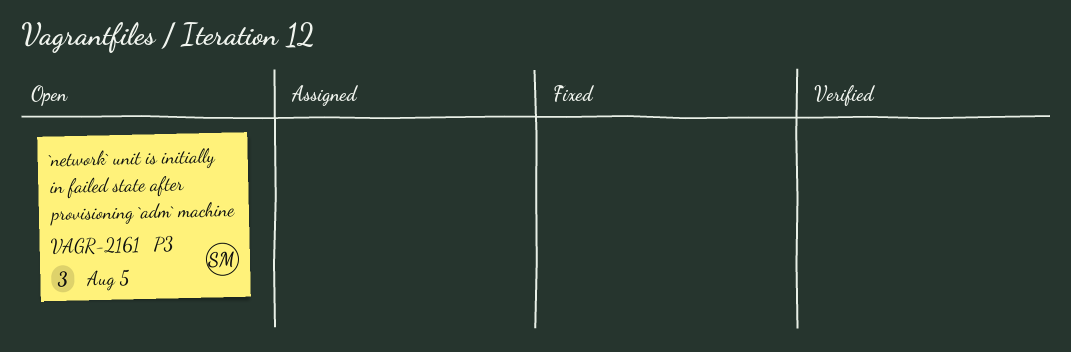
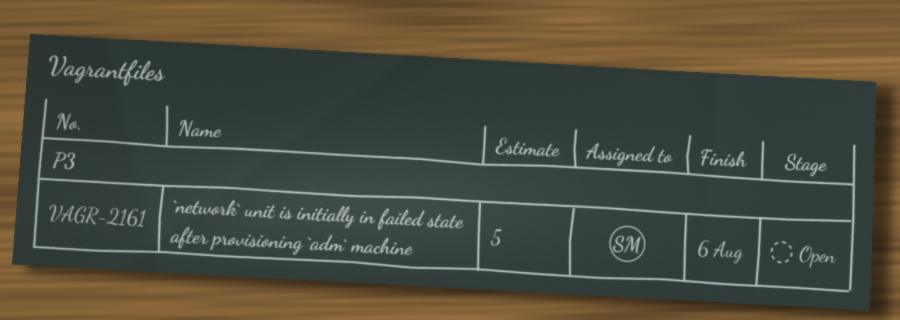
VAGR-2161, estimate: 3 -> 5
VAGR-2161, due: Aug 5 -> Aug 6

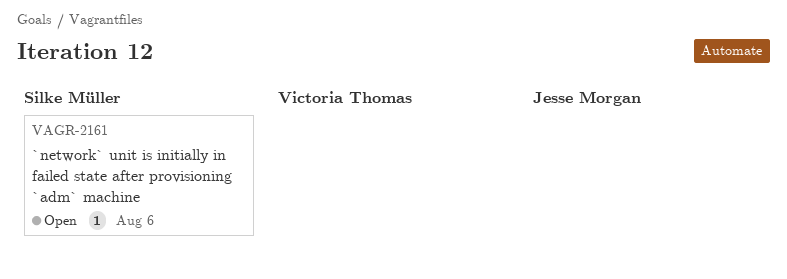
VAGR-2161, estimate: 5 -> 1

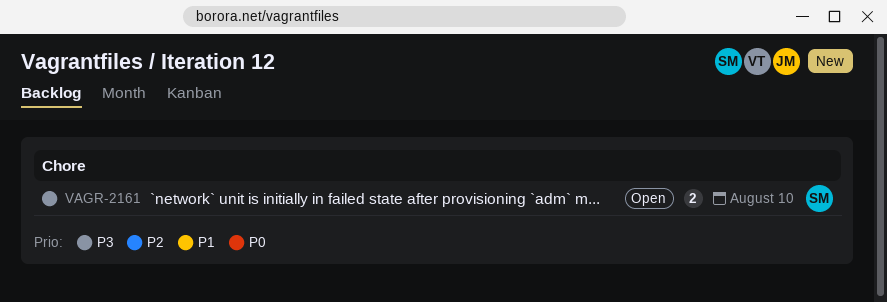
VAGR-2161, estimate: 1 -> 2
VAGR-2161, due: Aug 6 -> Aug 10

